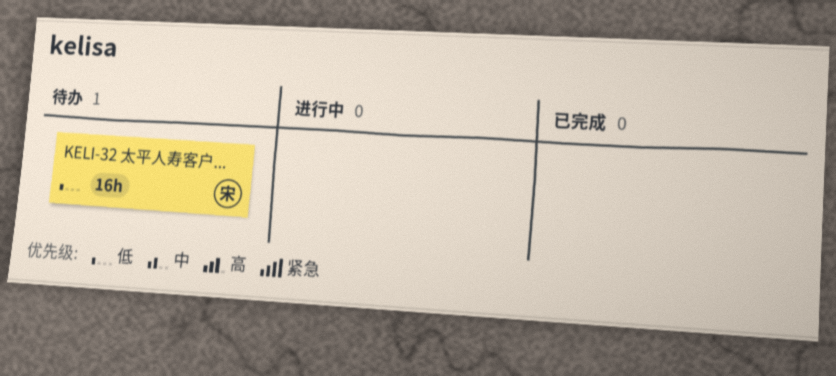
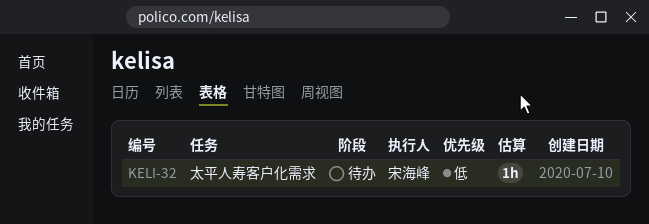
KELI-32, estimate: 16h -> 1h

